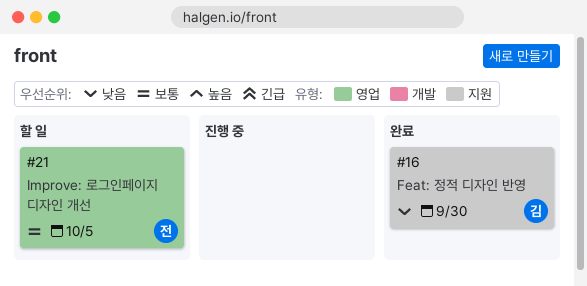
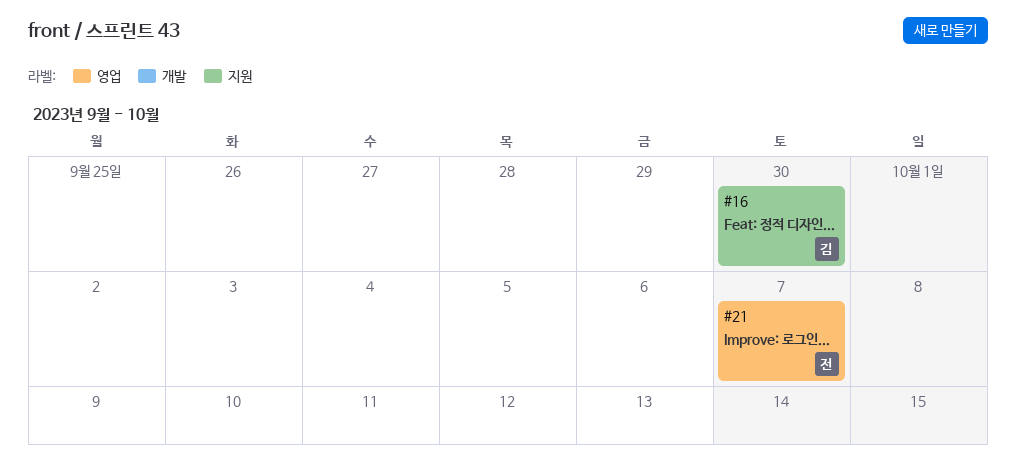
#21, due: Oct 5 -> Oct 7

